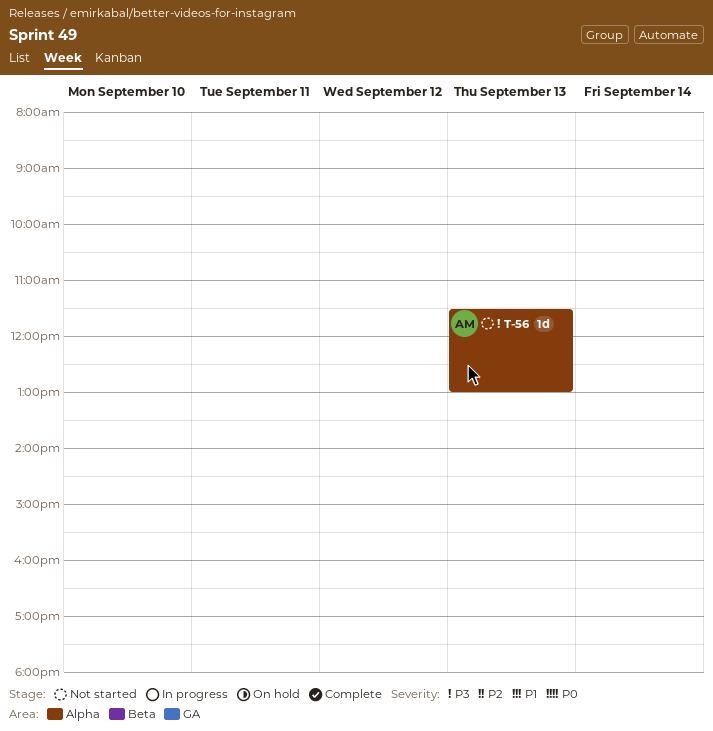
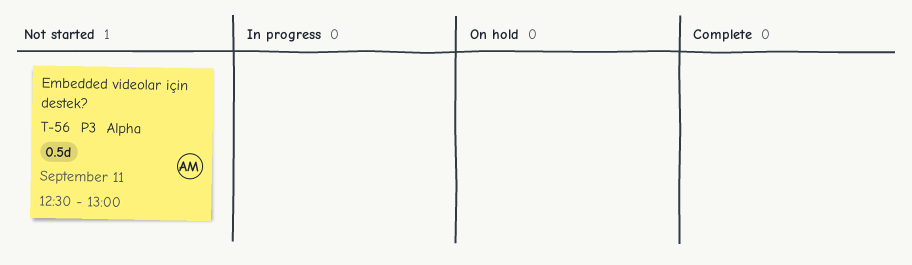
T-56, estimate: 1d -> 0.5d
T-56, day: Sep 13 -> Sep 11
T-56, begins: 11:30 -> 12:30

